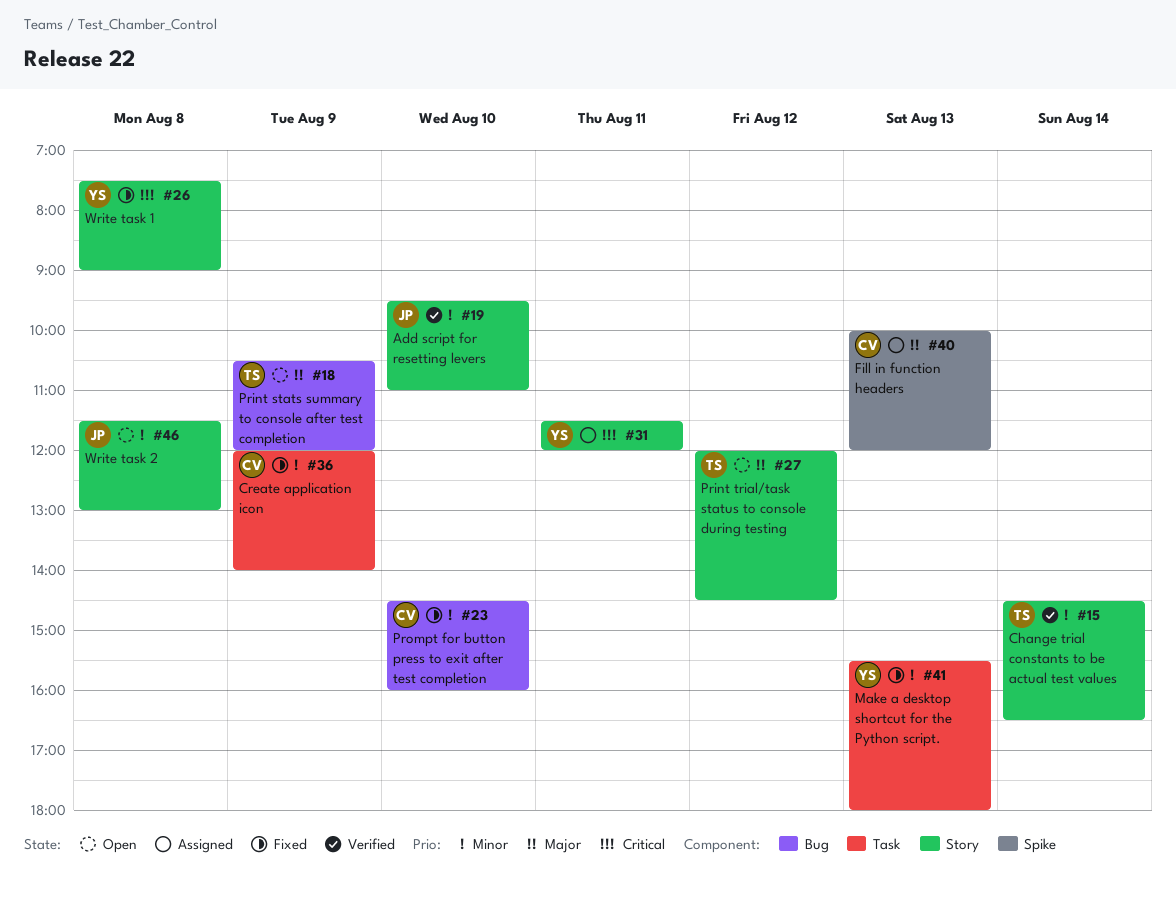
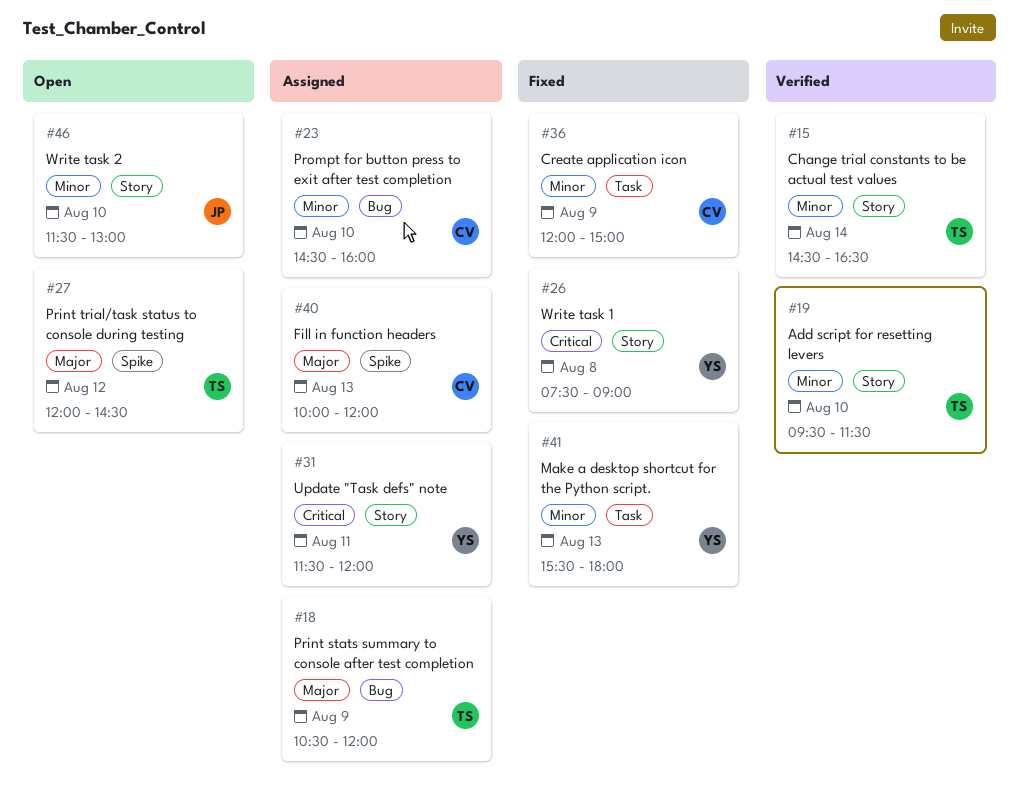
#18, status: Open -> Assigned
#19, owner: JP -> TS
#19, ends: 11:00 -> 11:30
#23, status: Fixed -> Assigned
#27, label: Story -> Spike
#36, ends: 14:00 -> 15:00
#46, day: Aug 8 -> Aug 10

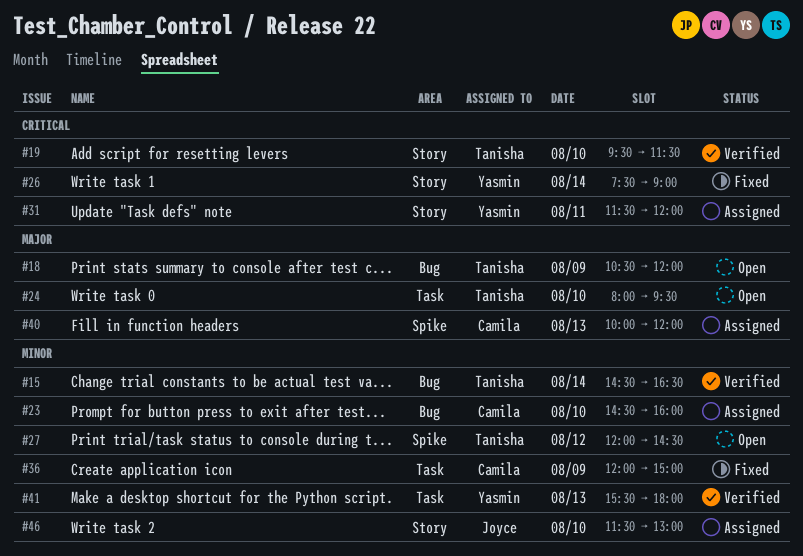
#15, label: Story -> Bug
#18, status: Assigned -> Open
#19, priority: Minor -> Critical
#24: none -> present
#26, day: Aug 8 -> Aug 14
#27, priority: Major -> Minor
#41, status: Fixed -> Verified
#46, status: Open -> Assigned

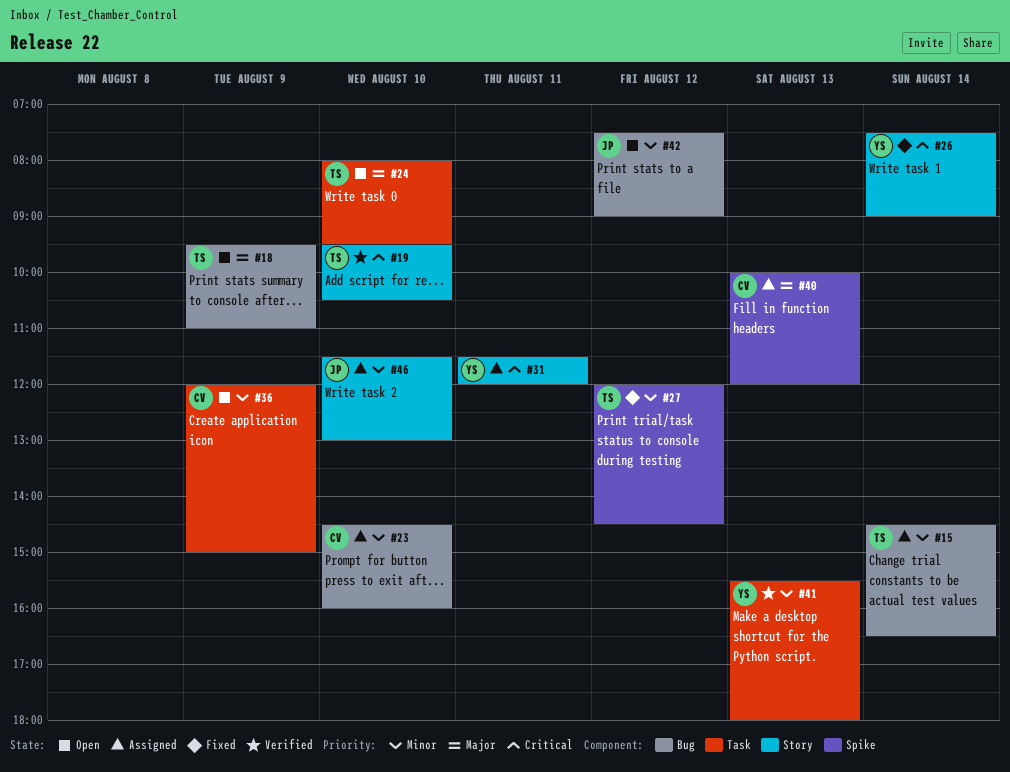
#15, status: Verified -> Assigned
#18, begins: 10:30 -> 09:30
#18, ends: 12:00 -> 11:00
#19, ends: 11:30 -> 10:30
#27, status: Open -> Fixed
#36, status: Fixed -> Open
#42: none -> present

